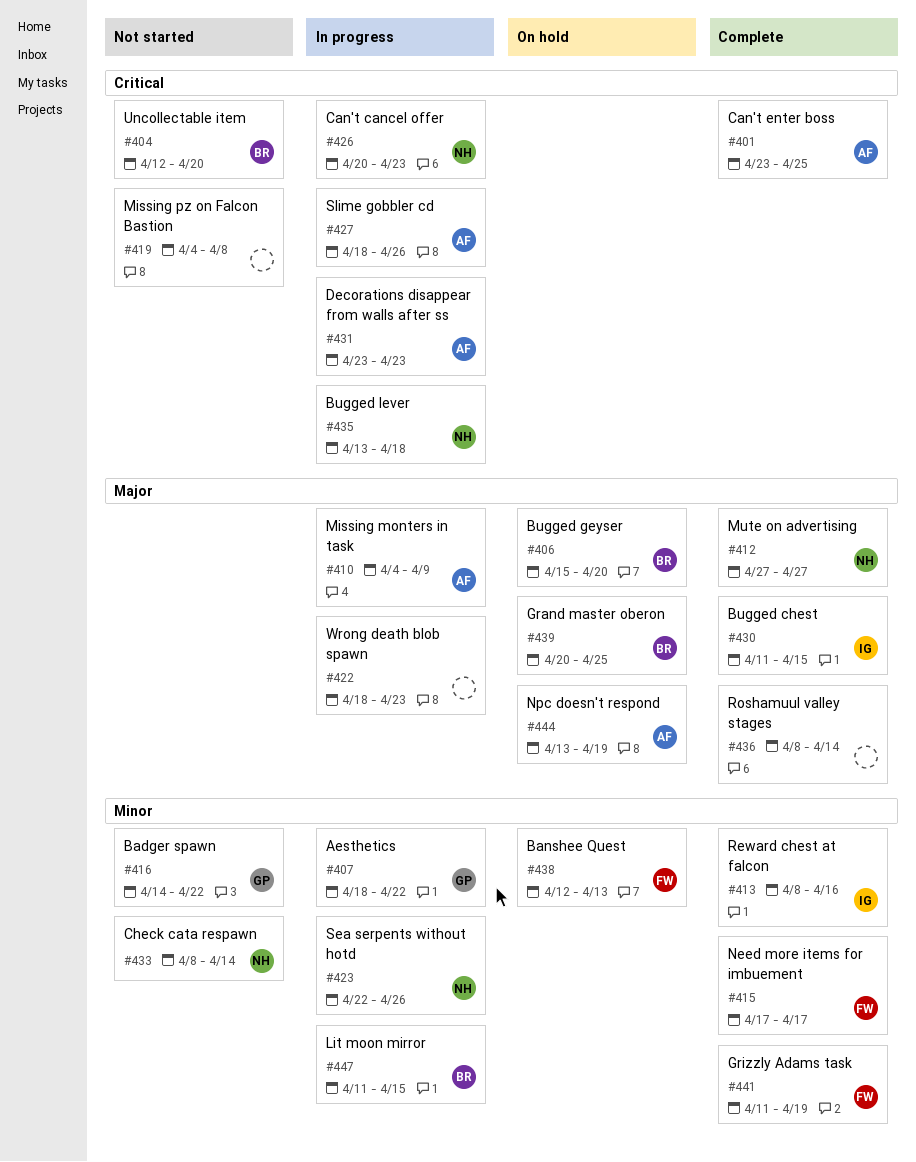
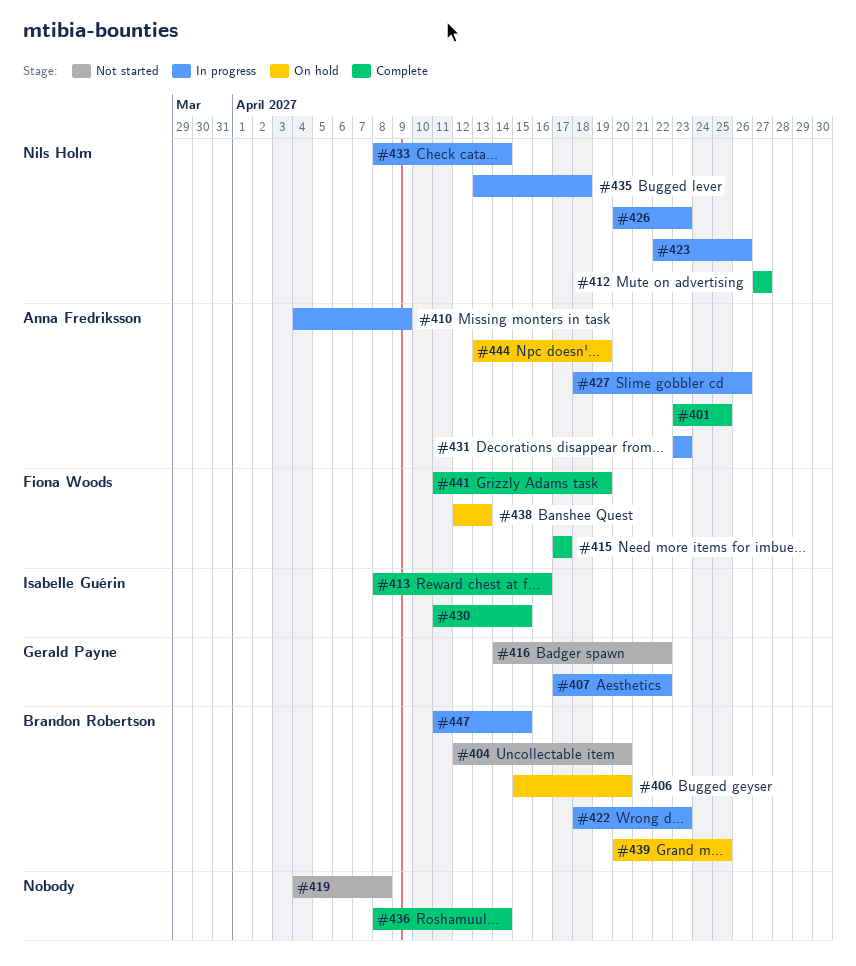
#407, start: Apr 18 -> Apr 17
#422, owner: none -> Brandon Robertson
#433, status: Not started -> In progress

